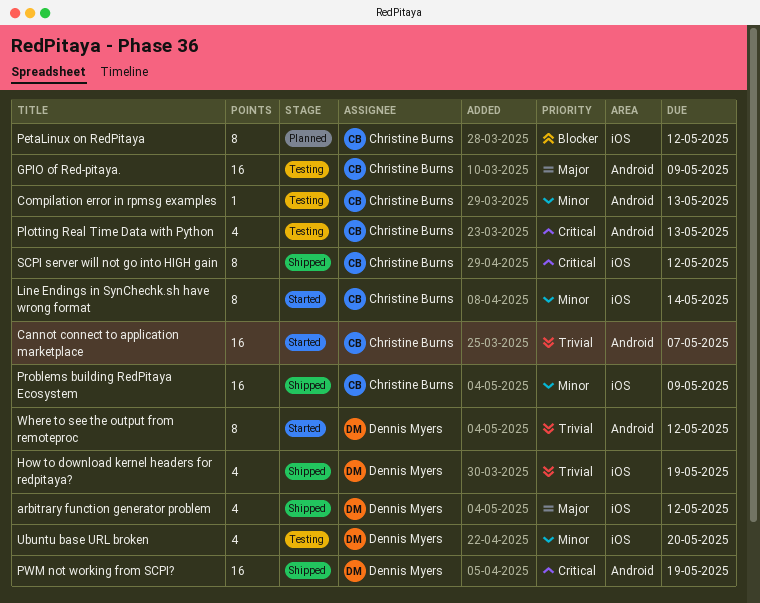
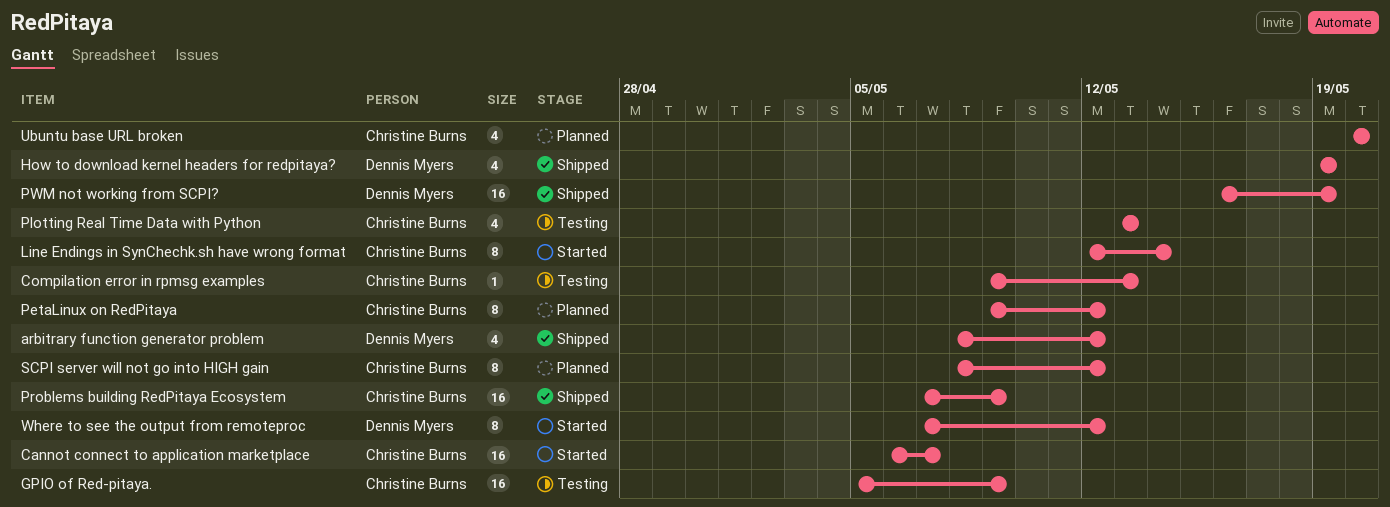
SCPI server will not go into HIGH gain, status: Shipped -> Planned
Ubuntu base URL broken, status: Testing -> Planned
Ubuntu base URL broken, owner: Dennis Myers -> Christine Burns

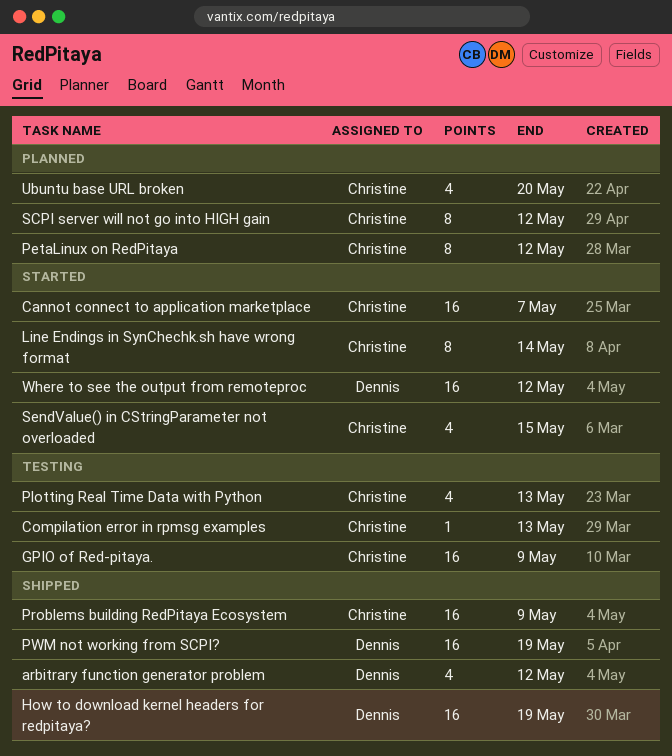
How to download kernel headers for redpitaya?, estimate: 4 -> 16
SendValue() in CStringParameter not overloaded: none -> present
Where to see the output from remoteproc, estimate: 8 -> 16

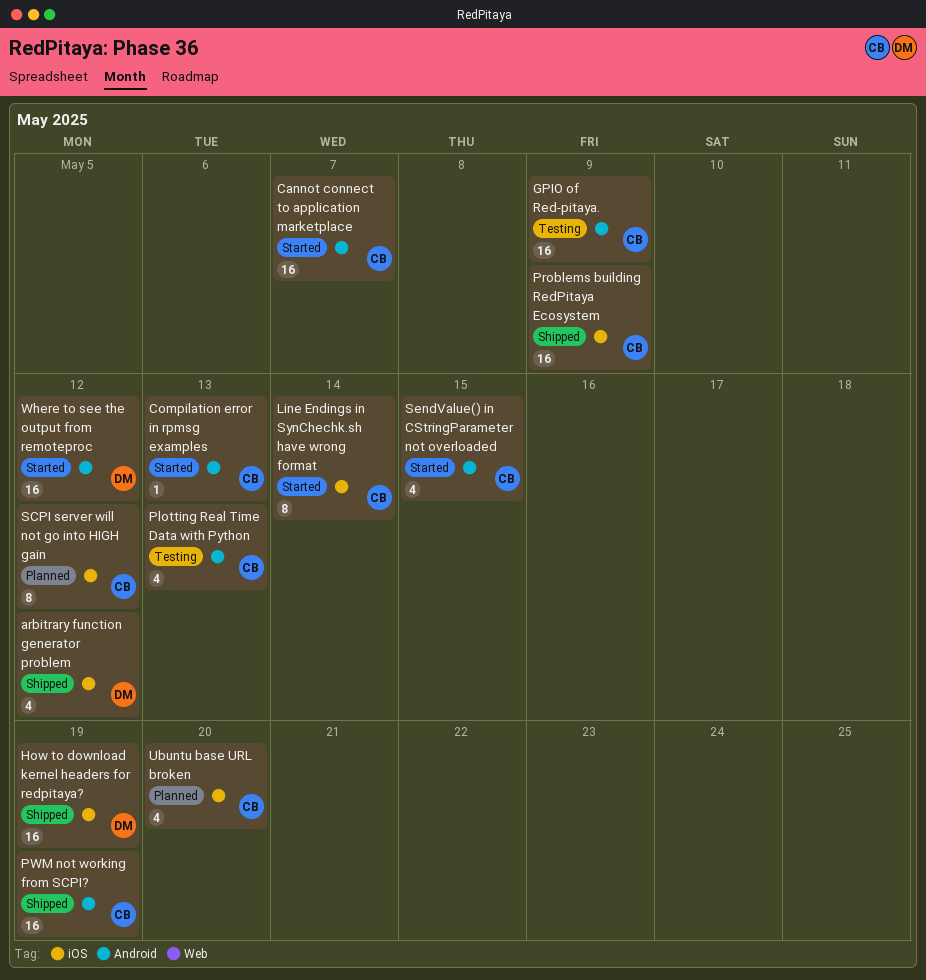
Compilation error in rpmsg examples, status: Testing -> Started
PetaLinux on RedPitaya: present -> none
PWM not working from SCPI?, owner: Dennis -> Christine

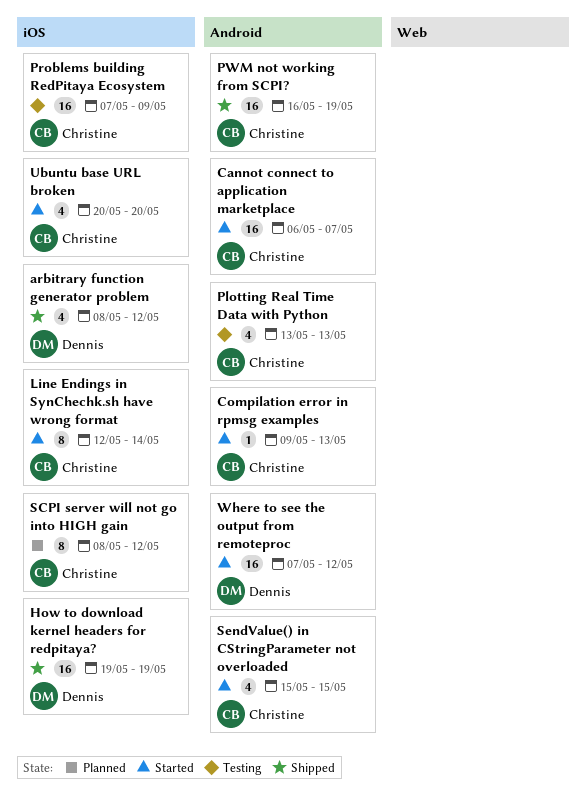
GPIO of Red-pitaya.: present -> none
Problems building RedPitaya Ecosystem, status: Shipped -> Testing
Ubuntu base URL broken, status: Planned -> Started

